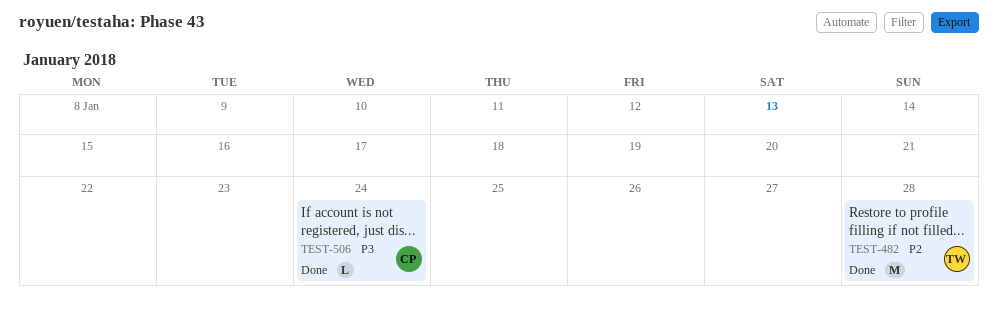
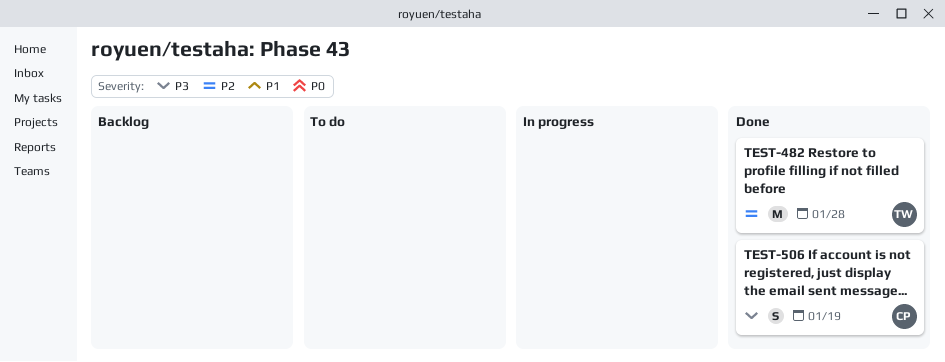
TEST-506, estimate: L -> S
TEST-506, due: Jan 24 -> Jan 19

